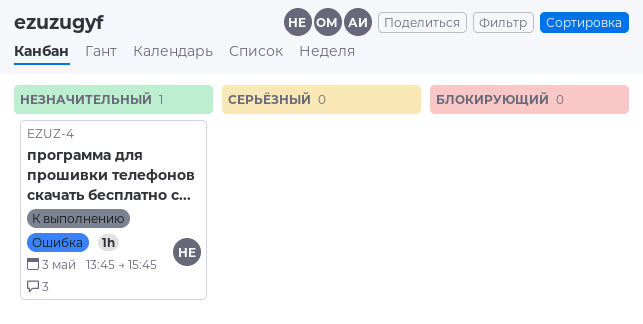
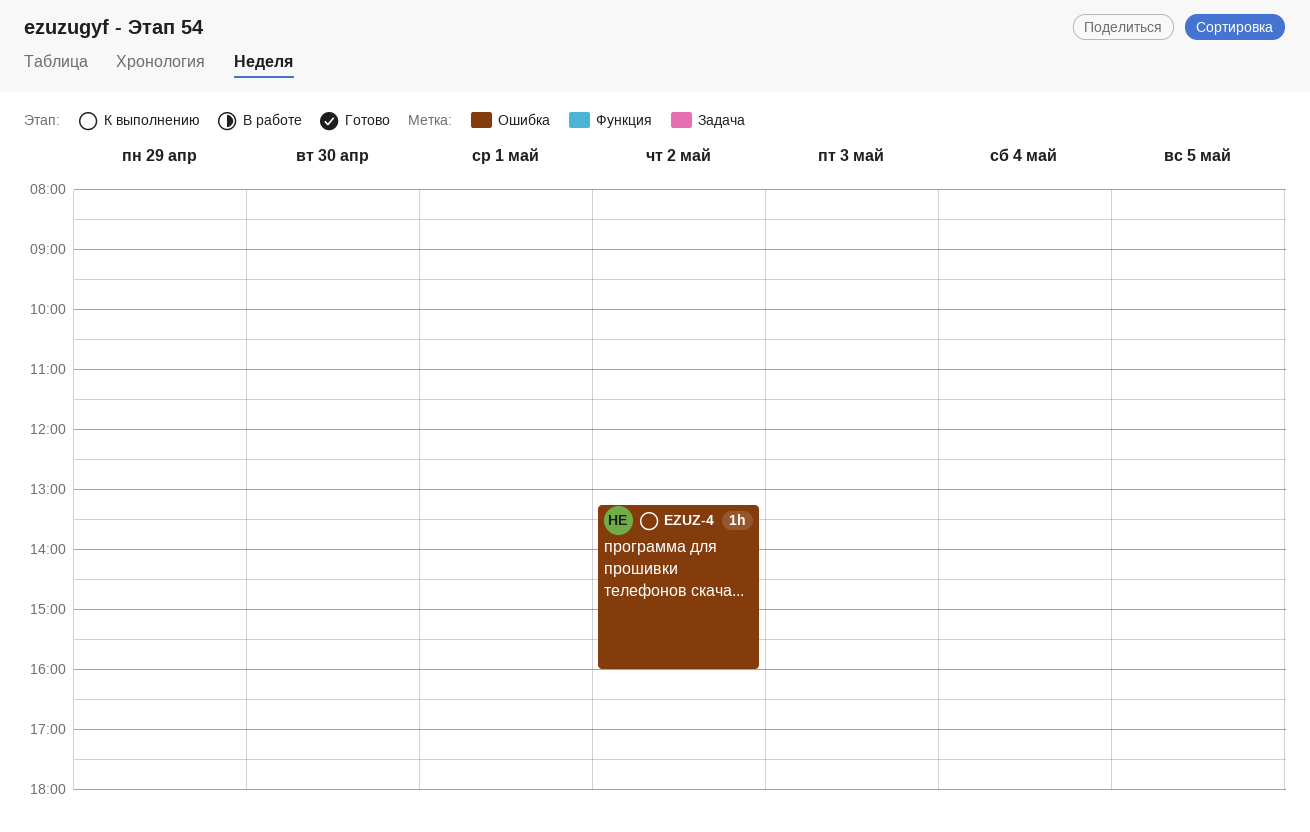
EZUZ-4, day: May 3 -> May 2
EZUZ-4, begins: 13:45 -> 13:15
EZUZ-4, ends: 15:45 -> 16:00

